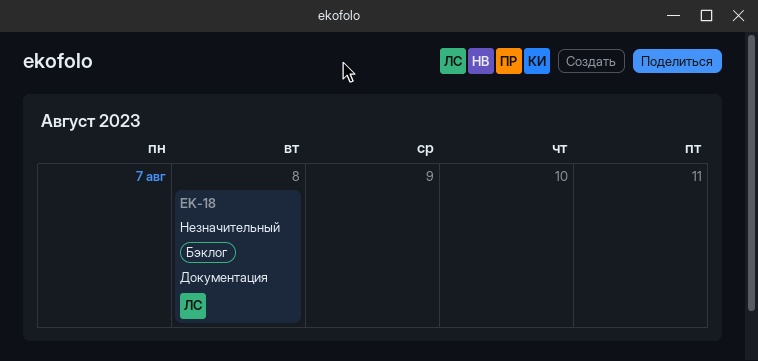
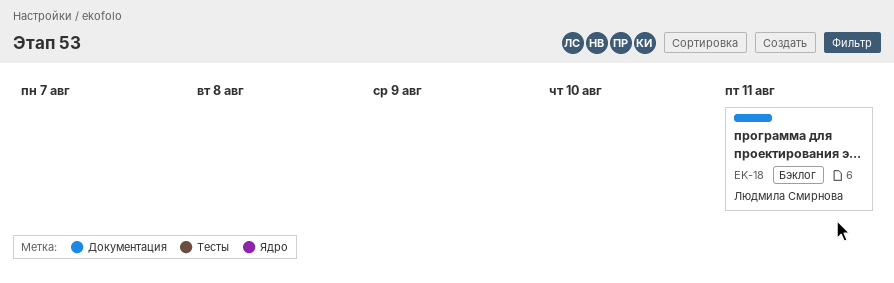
EK-18, due: Aug 8 -> Aug 11

